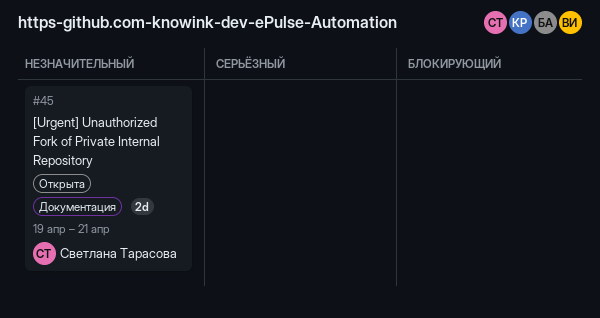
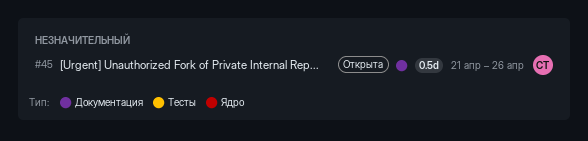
#45, estimate: 2d -> 0.5d
#45, start: Apr 19 -> Apr 21
#45, due: Apr 21 -> Apr 26

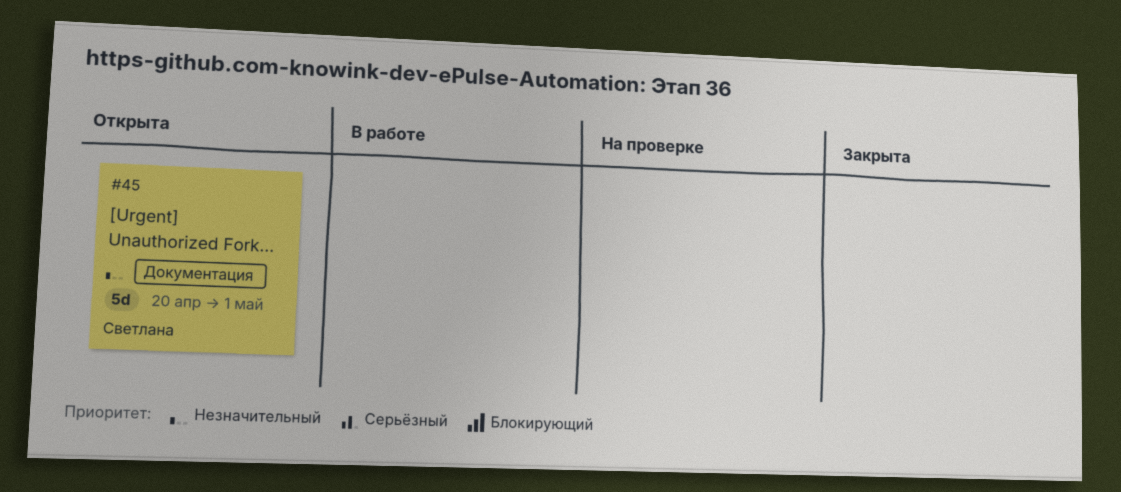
#45, estimate: 0.5d -> 5d
#45, start: Apr 21 -> Apr 20
#45, due: Apr 26 -> May 1

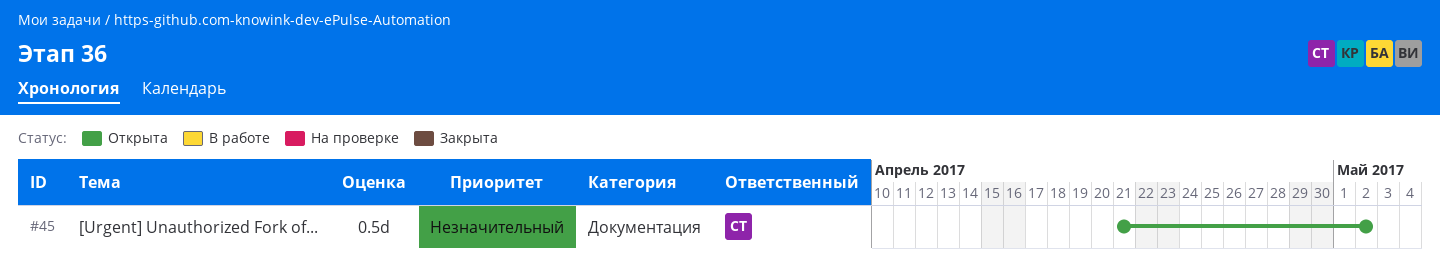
#45, estimate: 5d -> 0.5d
#45, start: Apr 20 -> Apr 21
#45, due: May 1 -> May 2

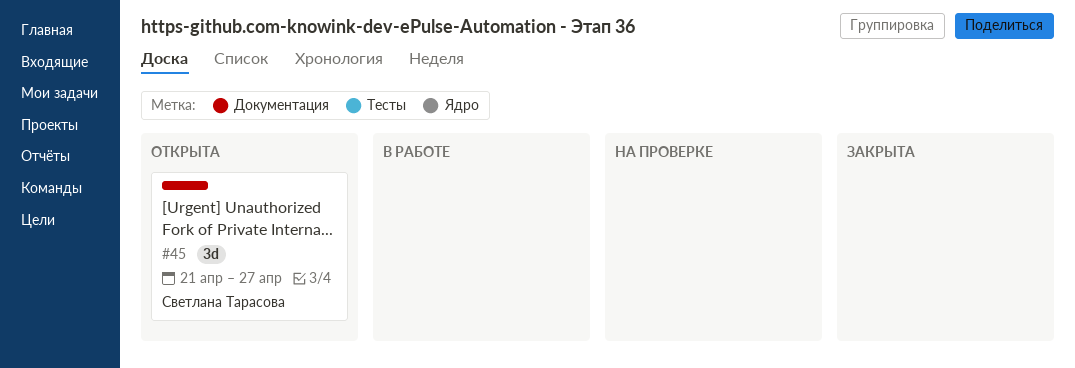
#45, estimate: 0.5d -> 3d
#45, due: May 2 -> Apr 27

